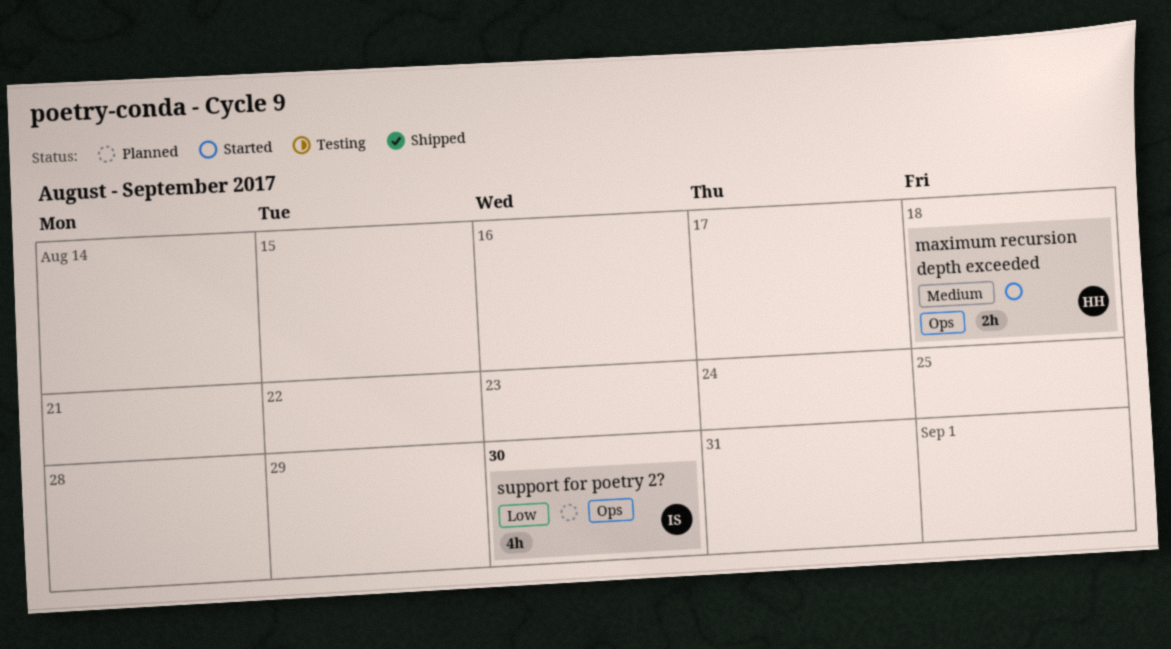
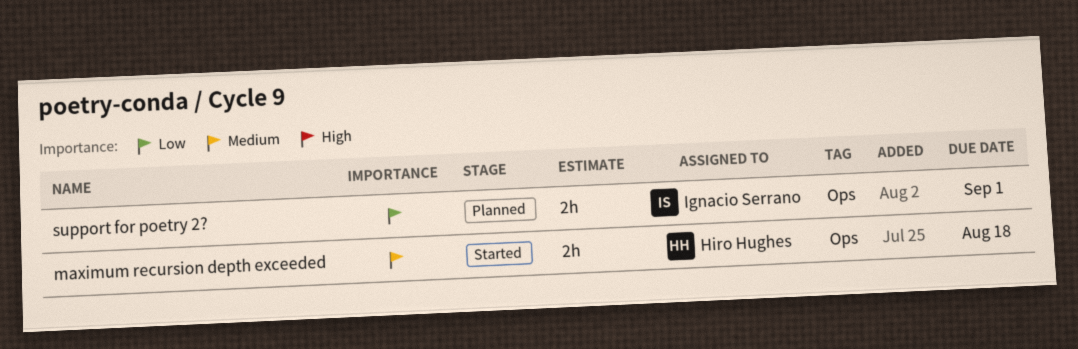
support for poetry 2?, estimate: 4h -> 2h
support for poetry 2?, due: Aug 30 -> Sep 1

